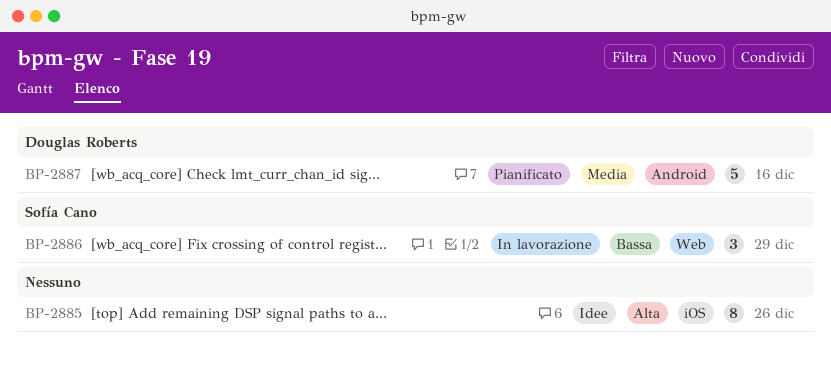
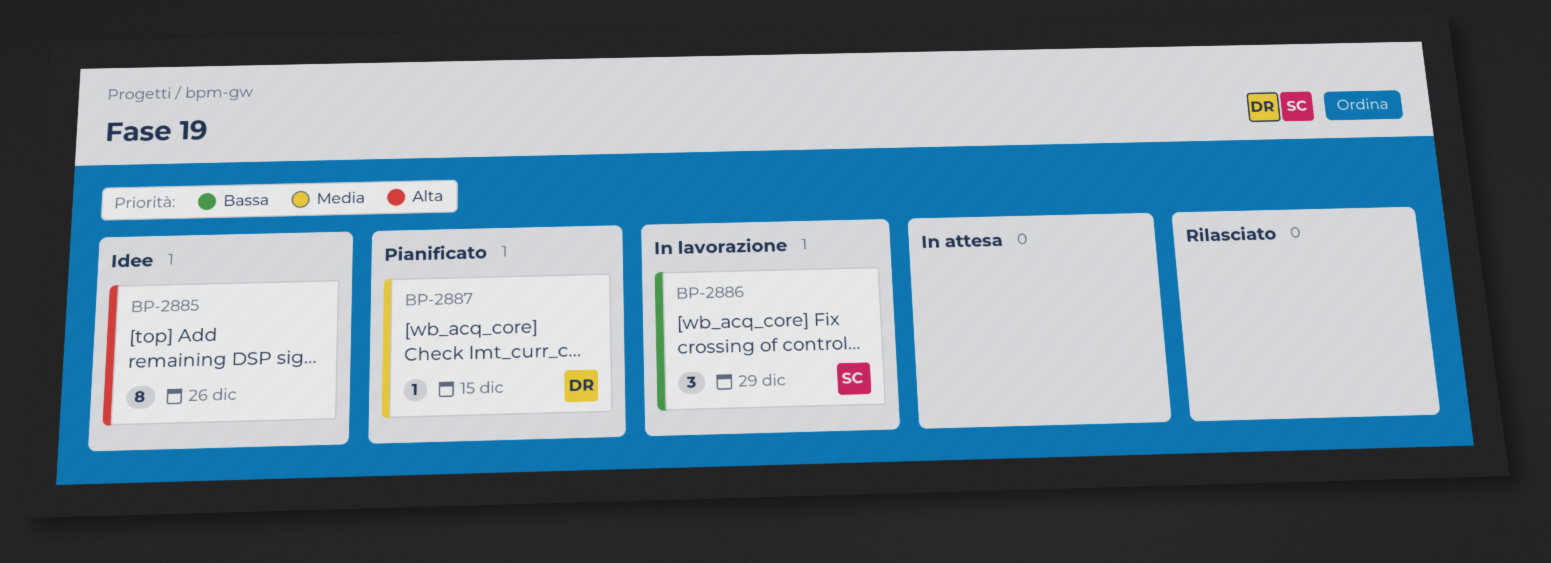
BP-2887, estimate: 5 -> 1
BP-2887, due: Dec 16 -> Dec 15

